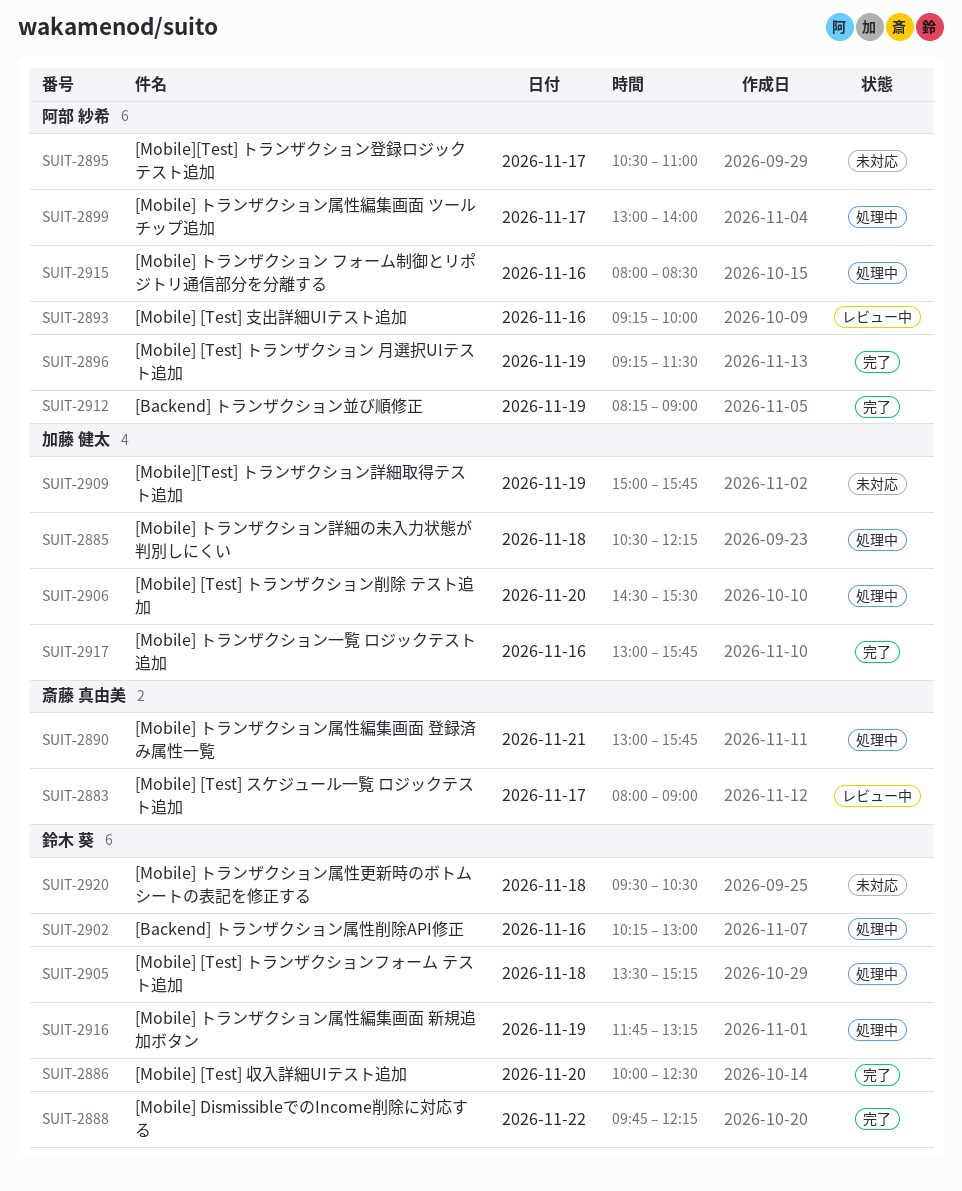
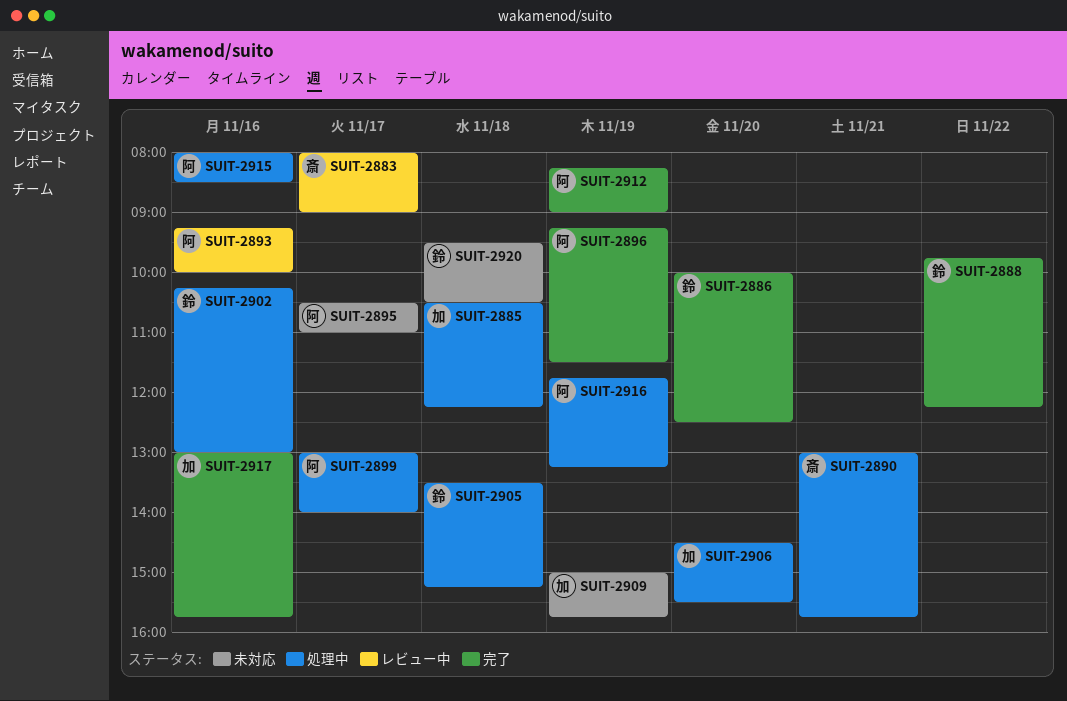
SUIT-2916, owner: 鈴木 葵 -> 阿部 紗希

